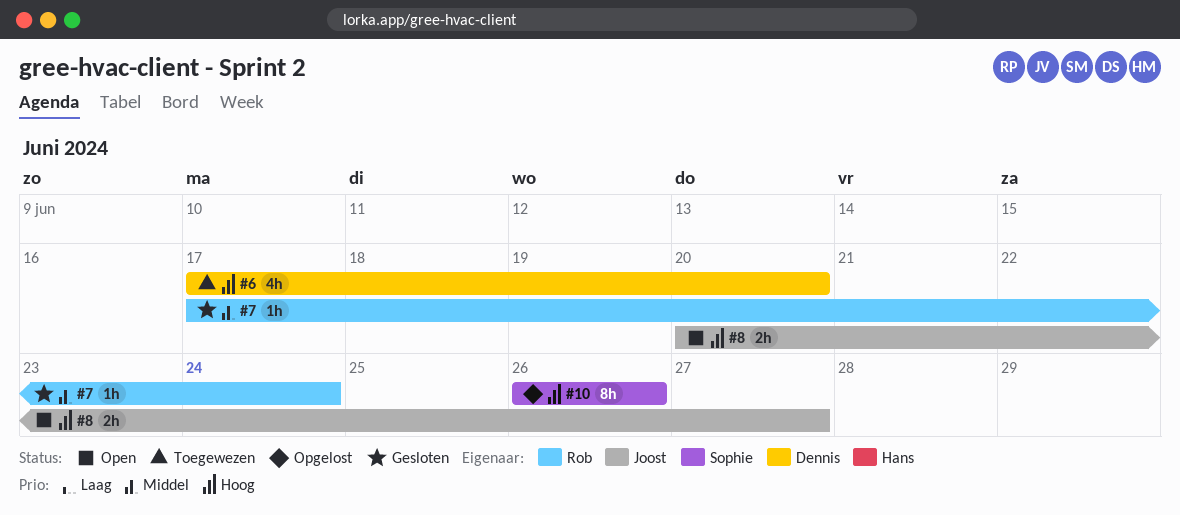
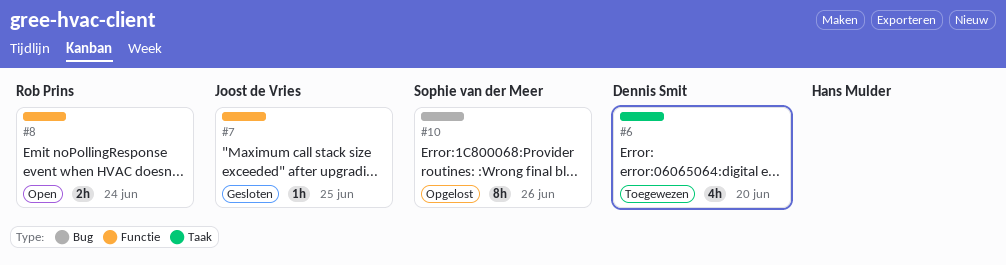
#7, owner: Rob Prins -> Joost de Vries
#7, due: Jun 24 -> Jun 25
#8, owner: Joost de Vries -> Rob Prins
#8, due: Jun 27 -> Jun 24

